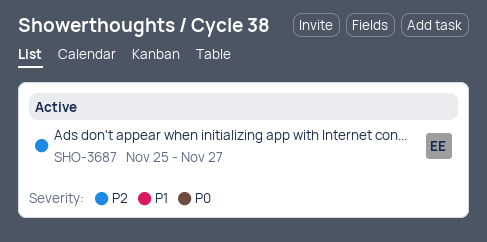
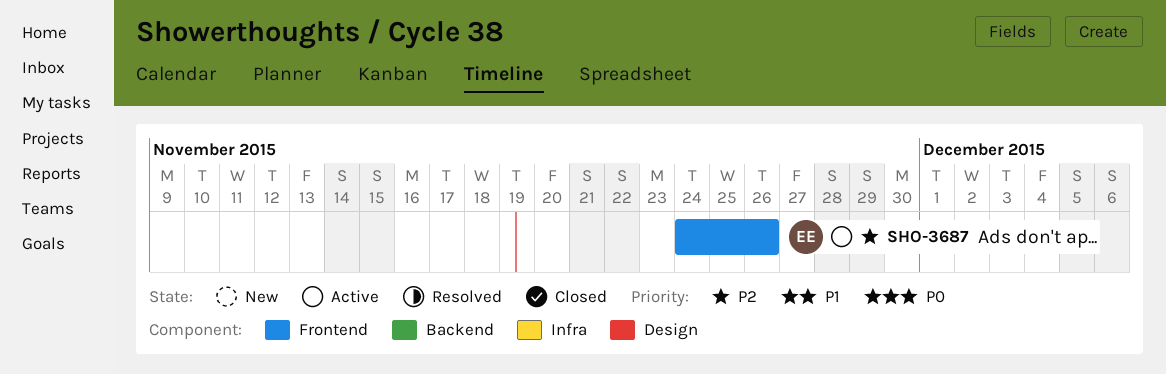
SHO-3687, start: Nov 25 -> Nov 24
SHO-3687, due: Nov 27 -> Nov 26

